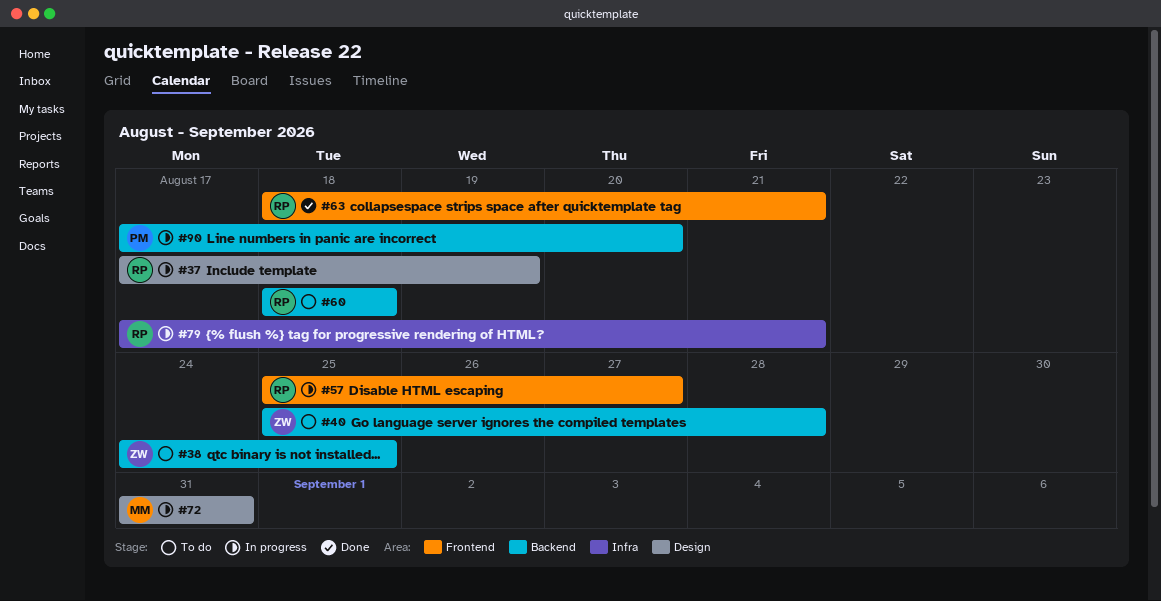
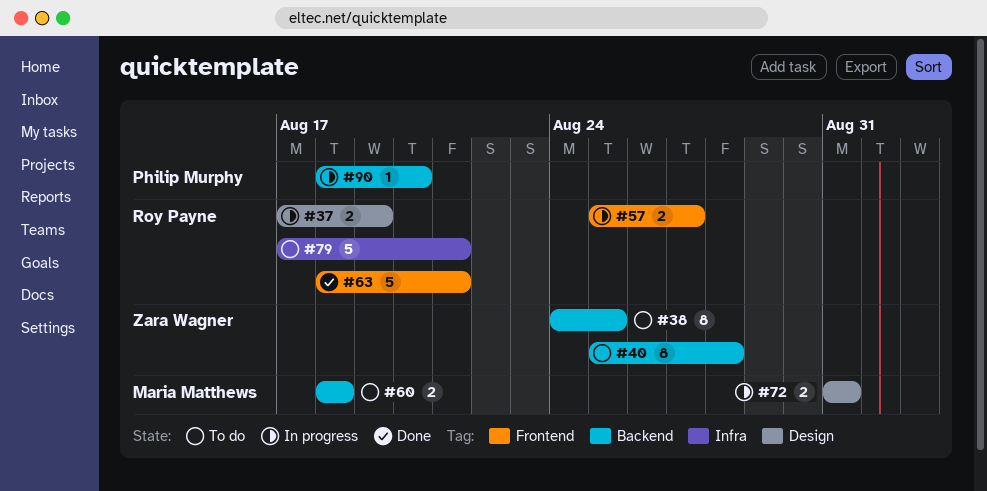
#60, owner: Roy Payne -> Maria Matthews
#79, status: In progress -> To do
#90, start: Aug 17 -> Aug 18

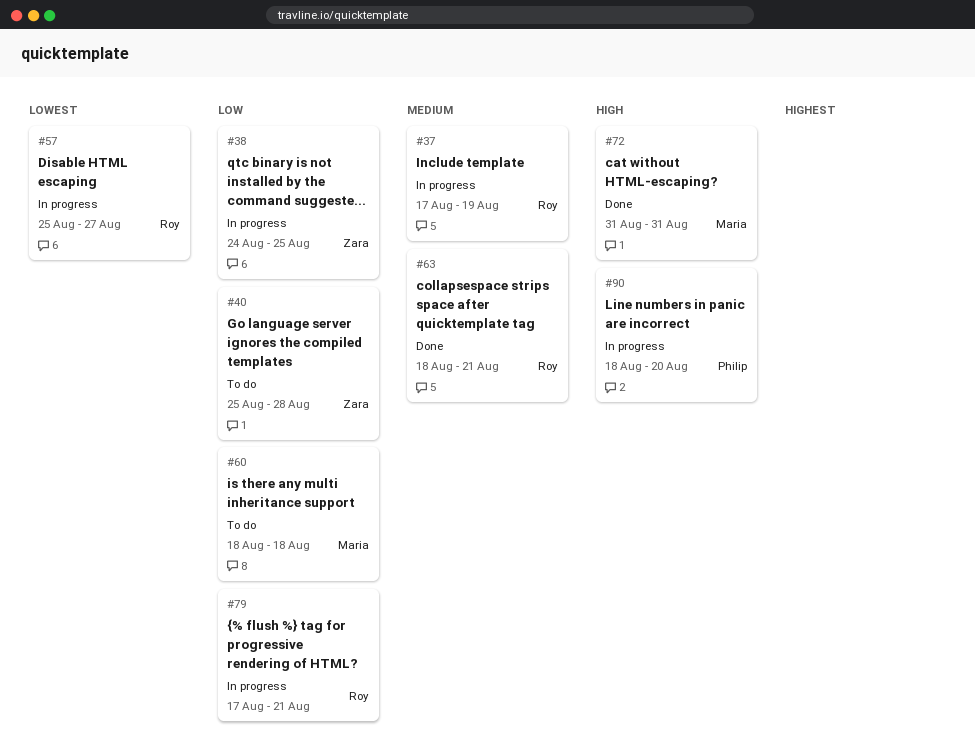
#38, status: To do -> In progress
#72, status: In progress -> Done
#79, status: To do -> In progress

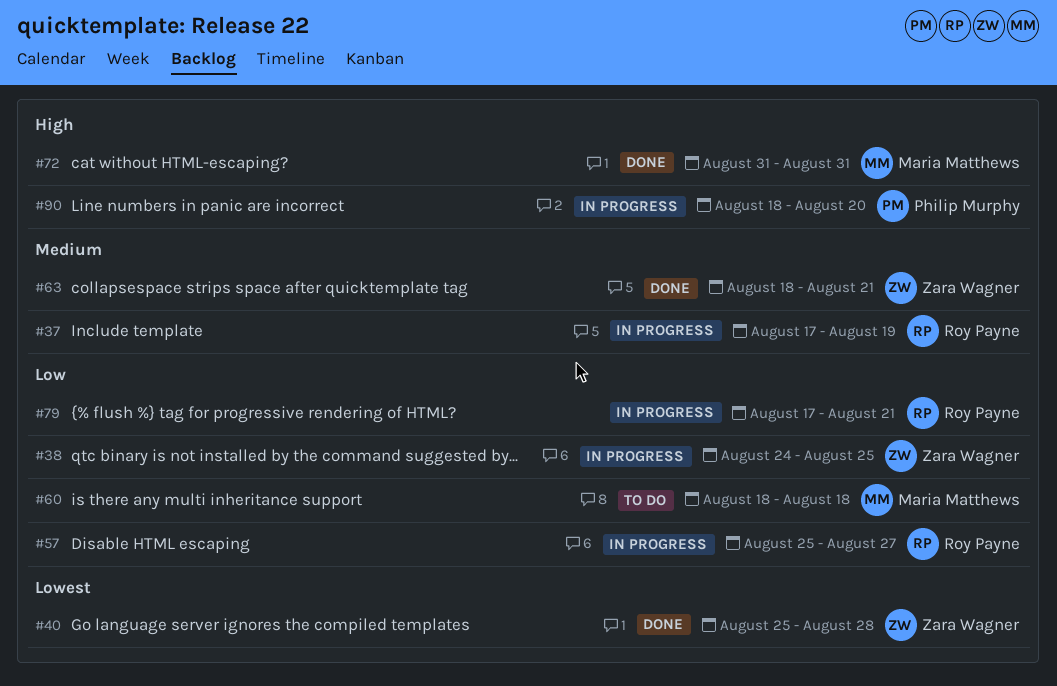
#40, status: To do -> Done
#40, priority: Low -> Lowest
#57, priority: Lowest -> Low
#63, owner: Roy Payne -> Zara Wagner

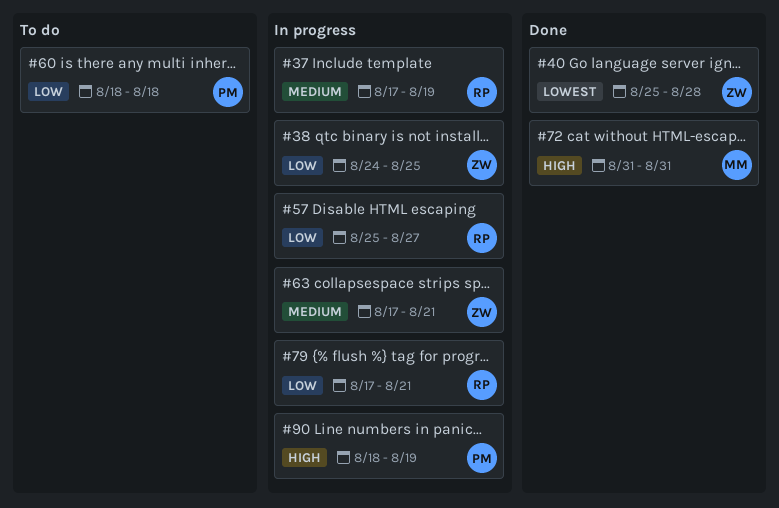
#60, owner: Maria Matthews -> Philip Murphy
#63, status: Done -> In progress
#63, start: Aug 18 -> Aug 17
#90, due: Aug 20 -> Aug 19

